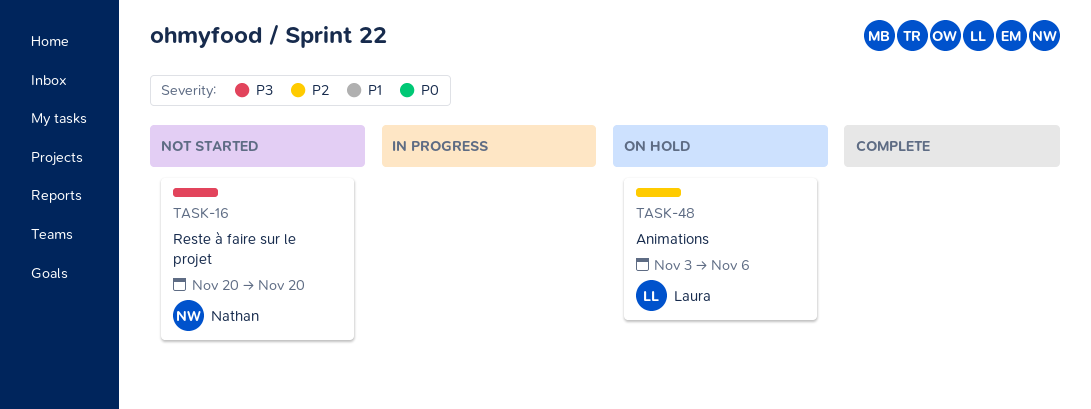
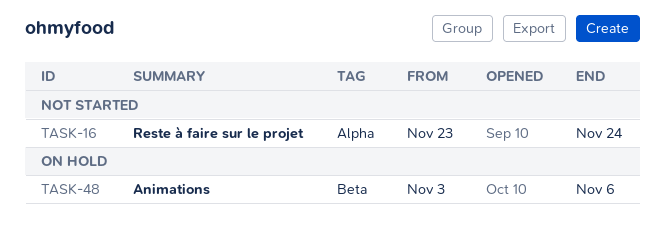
TASK-16, start: Nov 20 -> Nov 23
TASK-16, due: Nov 20 -> Nov 24

